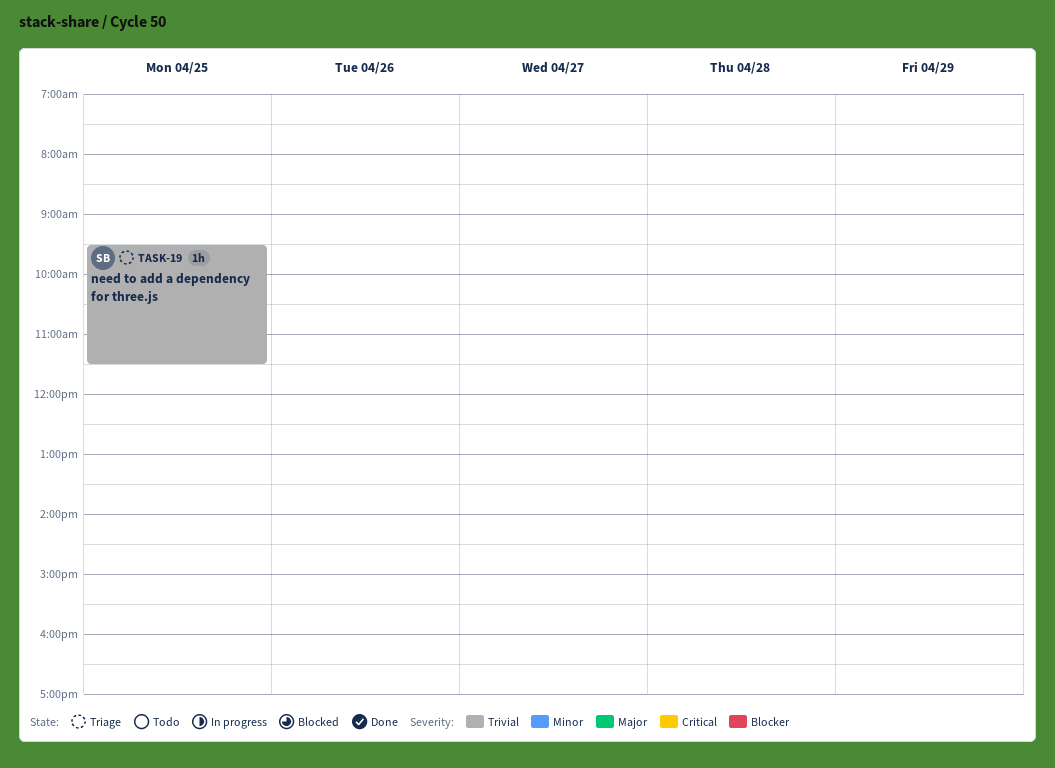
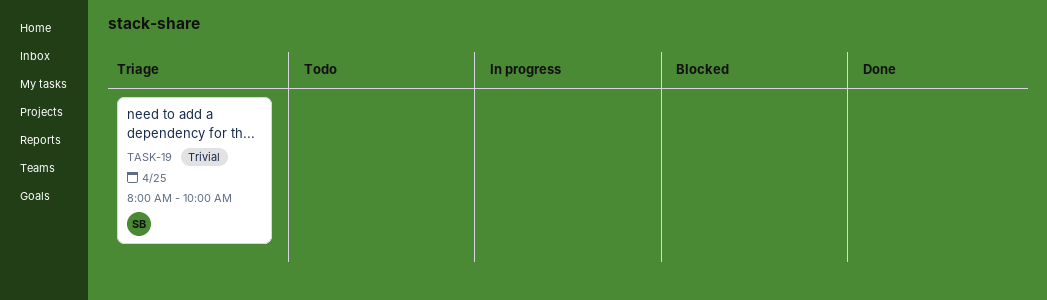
TASK-19, begins: 09:30 -> 08:00
TASK-19, ends: 11:30 -> 10:00

